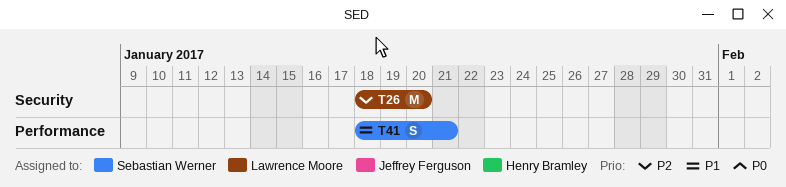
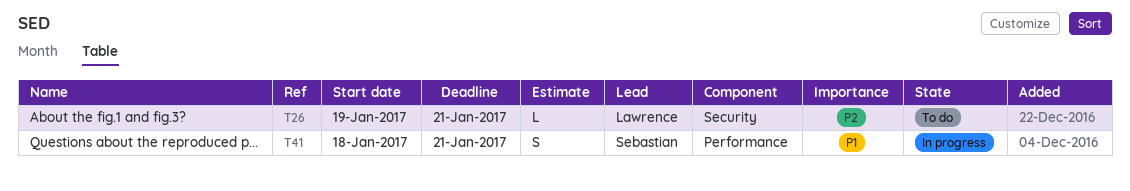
T26, estimate: M -> L
T26, start: Jan 18 -> Jan 19
T26, due: Jan 20 -> Jan 21

